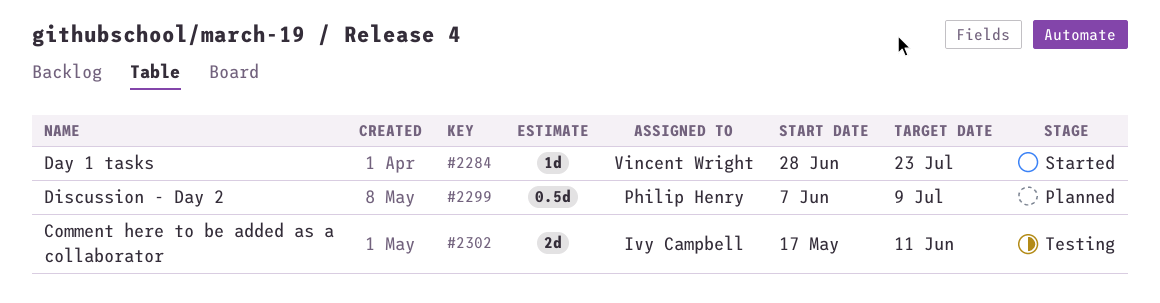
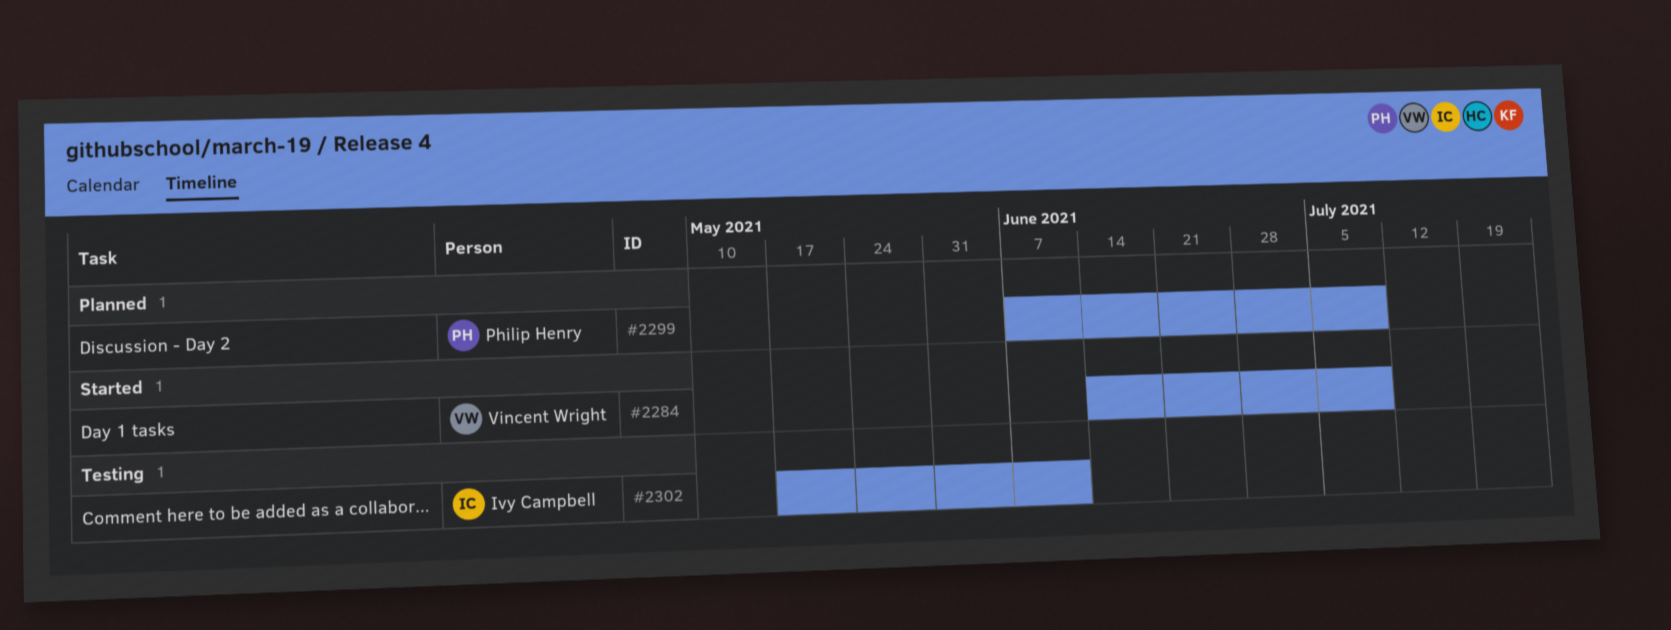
#2284, start: Jun 28 -> Jun 14
#2284, due: Jul 23 -> Jul 9

